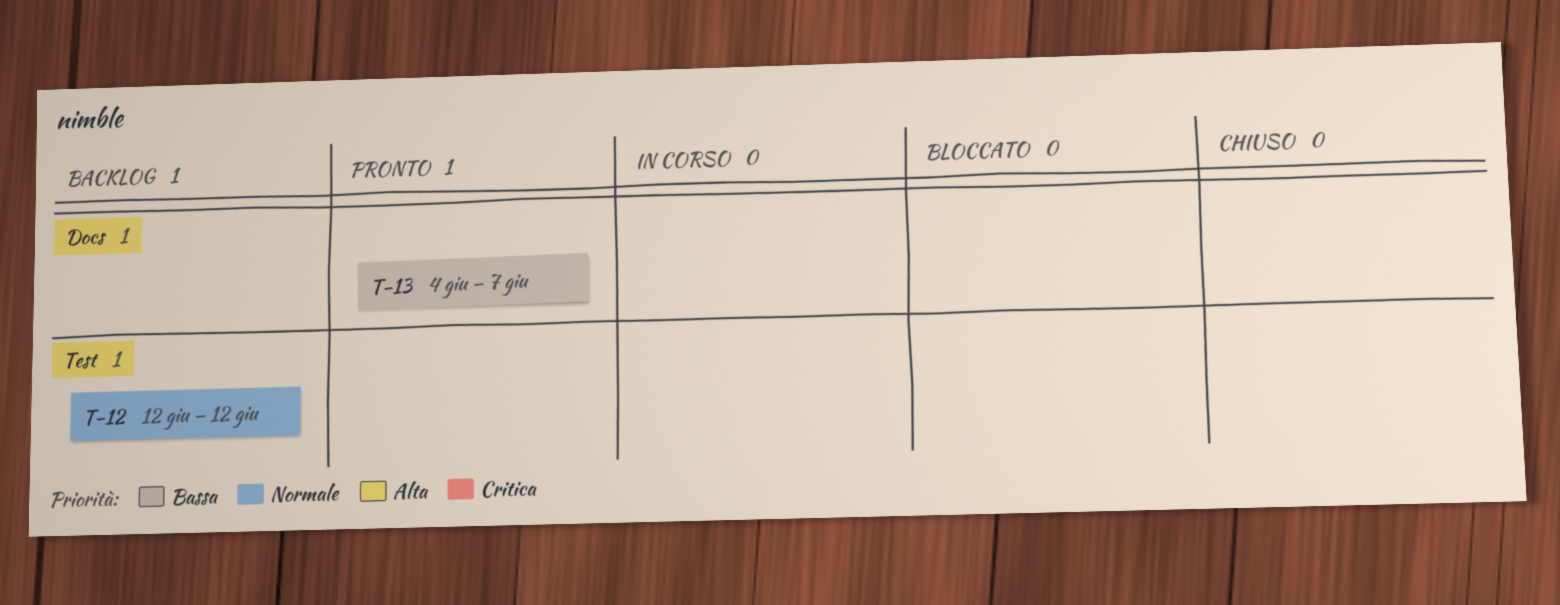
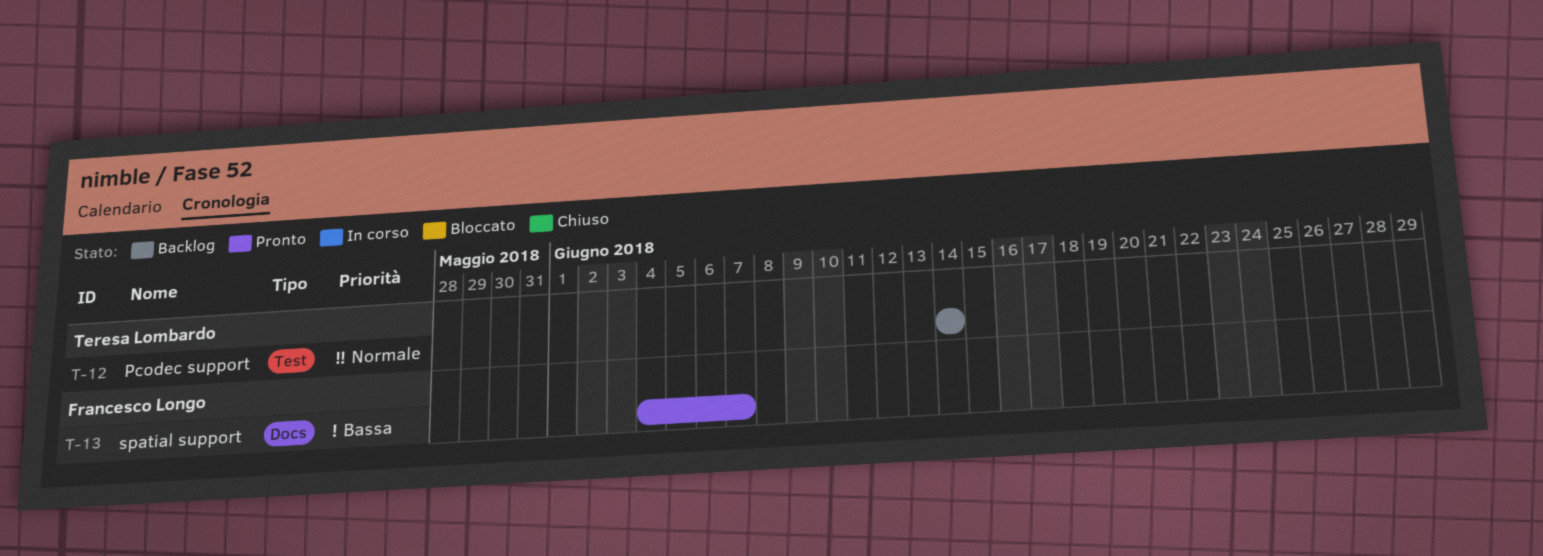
T-12, start: Jun 12 -> Jun 14
T-12, due: Jun 12 -> Jun 14

